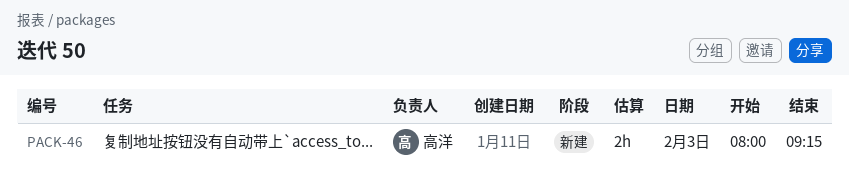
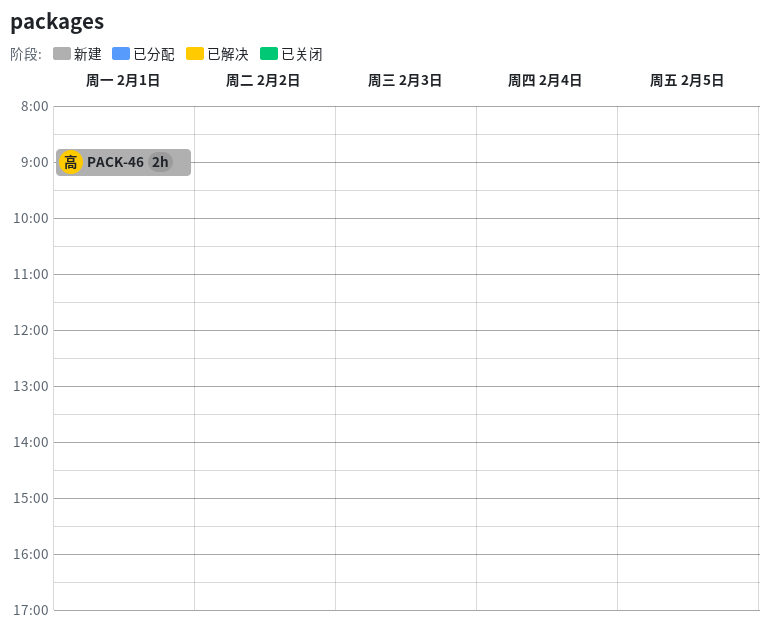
PACK-46, day: Feb 3 -> Feb 1
PACK-46, begins: 08:00 -> 08:45

